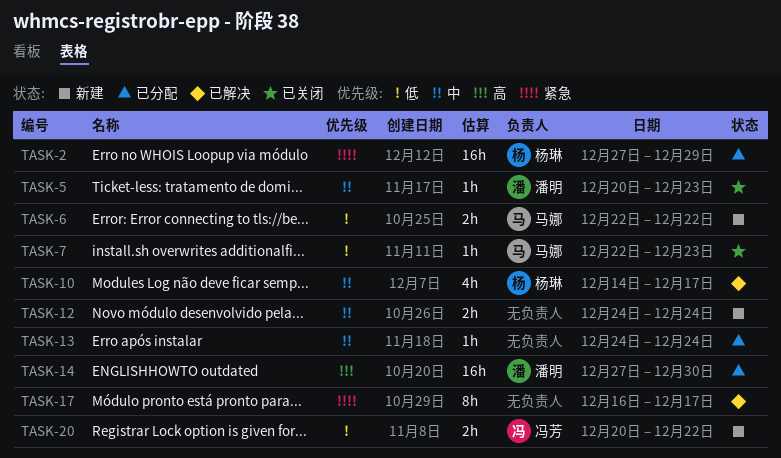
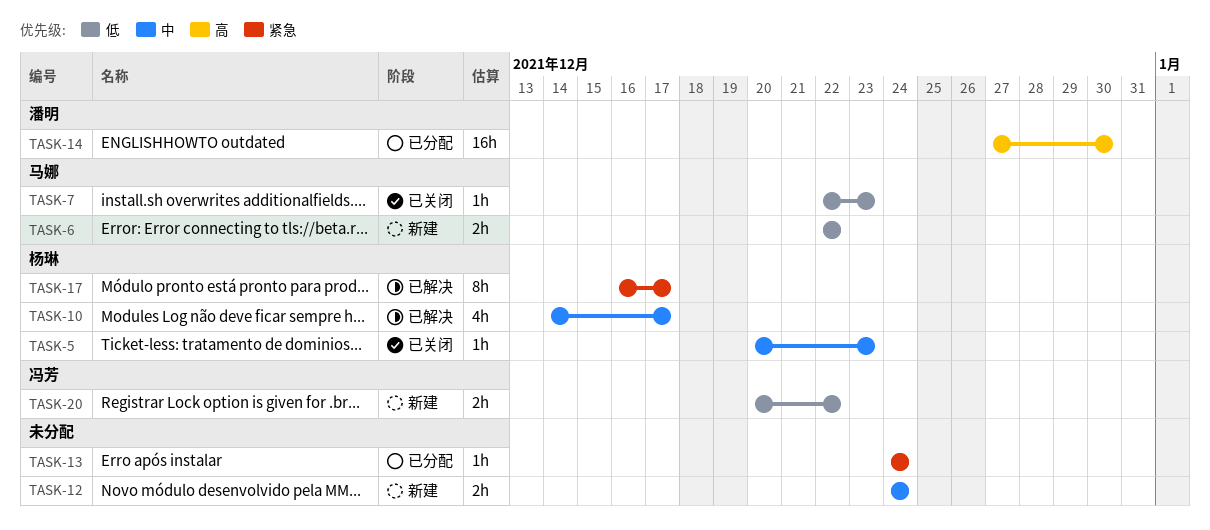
TASK-2: present -> none
TASK-5, owner: 潘明 -> 杨琳
TASK-13, priority: 中 -> 紧急
TASK-17, owner: none -> 杨琳

